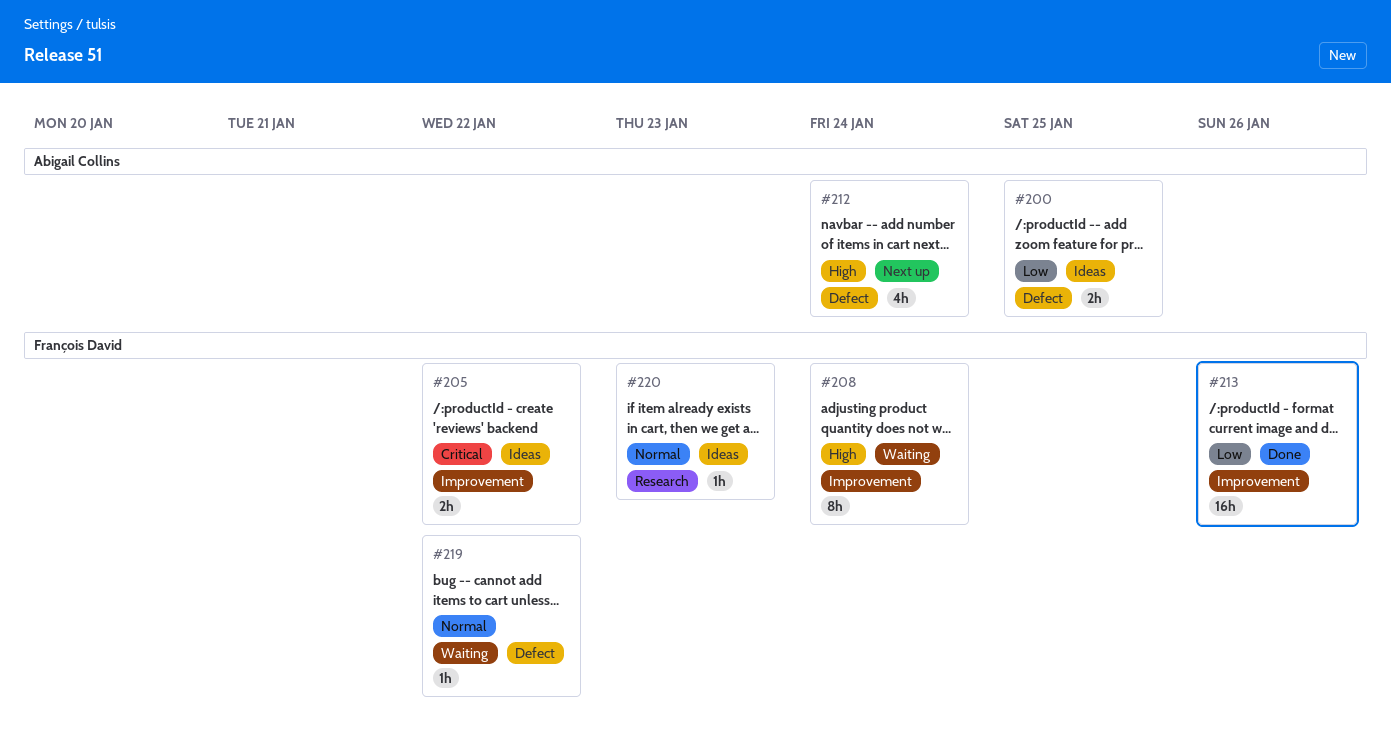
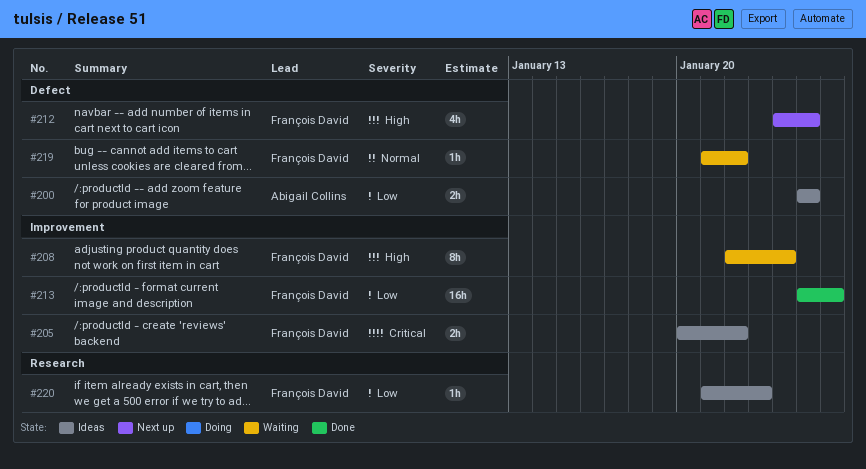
#212, owner: Abigail Collins -> François David
#212, due: Jan 24 -> Jan 25
#220, priority: Normal -> Low

